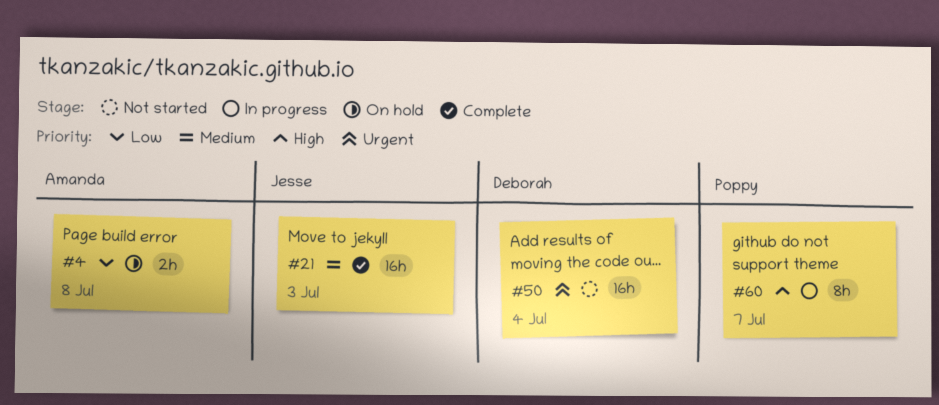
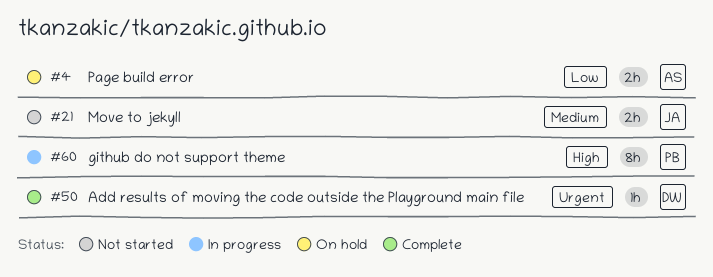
#21, status: Complete -> Not started
#21, estimate: 16h -> 2h
#50, status: Not started -> Complete
#50, estimate: 16h -> 1h

